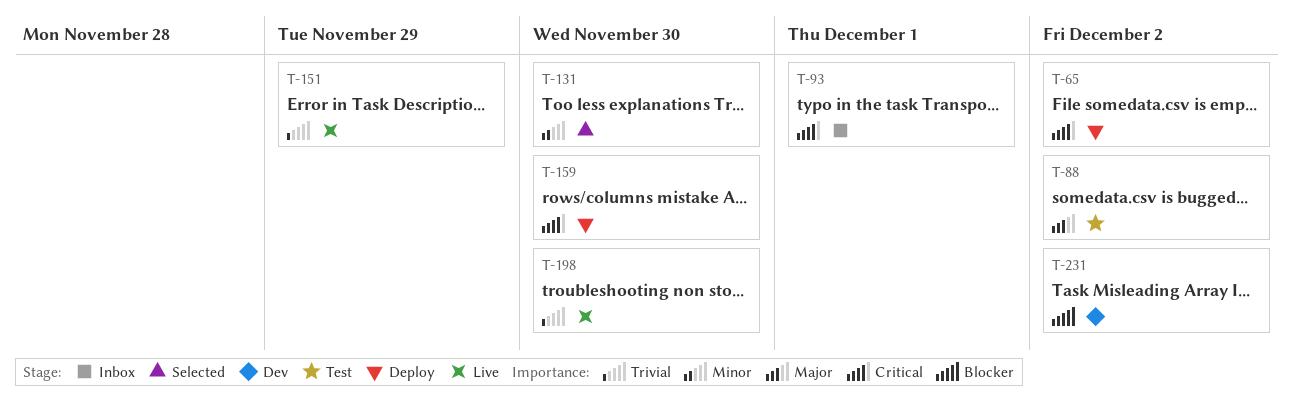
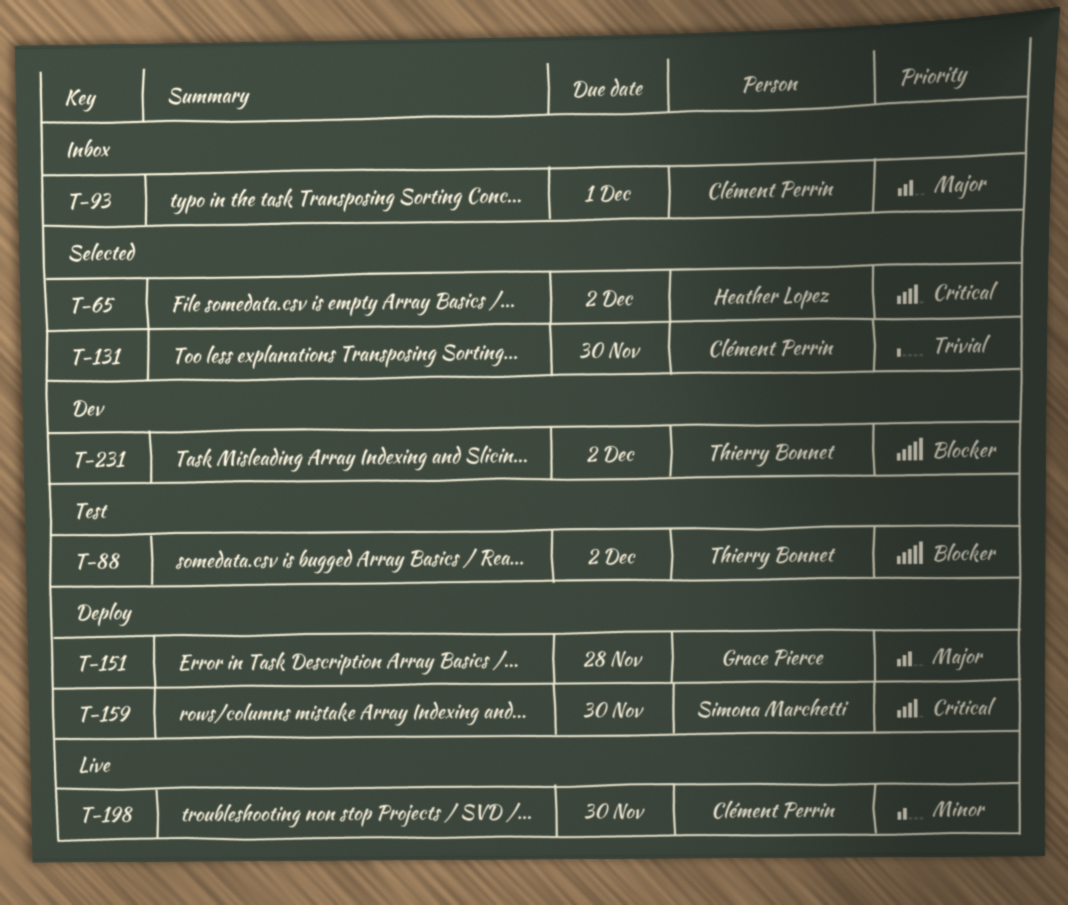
T-65, status: Deploy -> Selected
T-88, priority: Major -> Blocker
T-93, priority: Critical -> Major
T-131, priority: Minor -> Trivial
T-151, status: Live -> Deploy
T-151, priority: Trivial -> Major
T-151, due: Nov 29 -> Nov 28
T-198, priority: Trivial -> Minor

